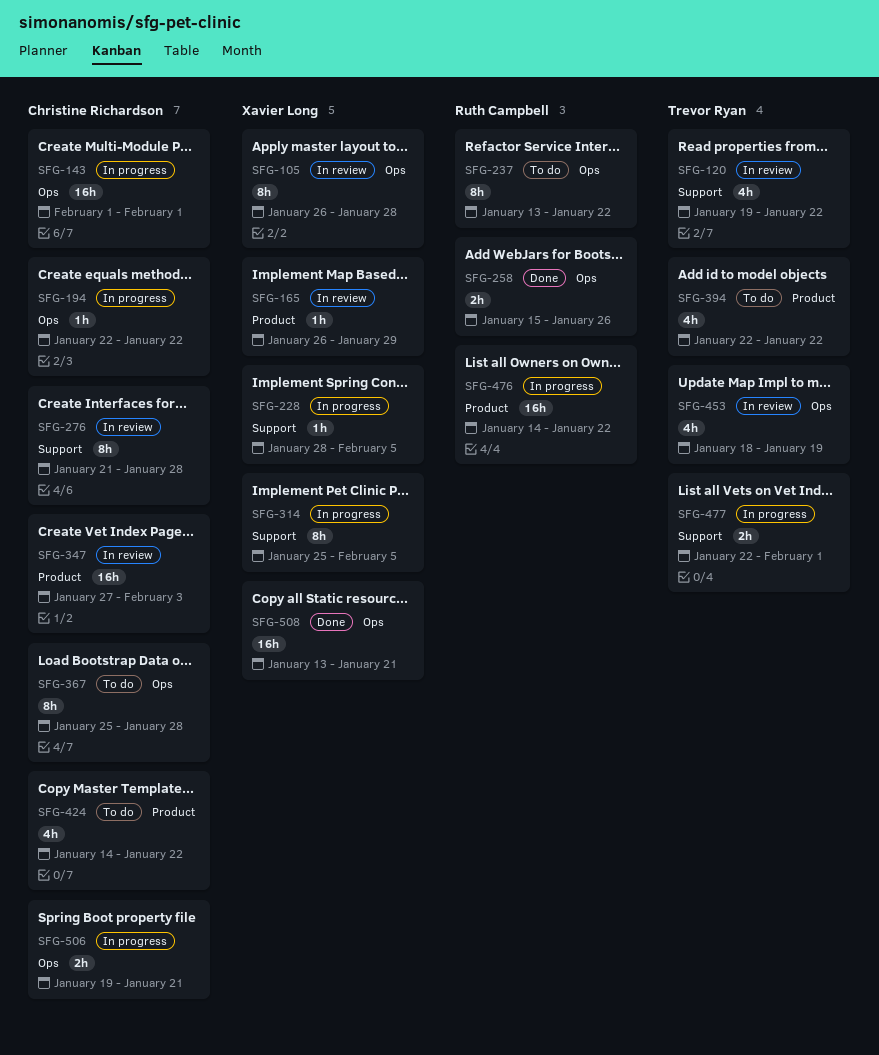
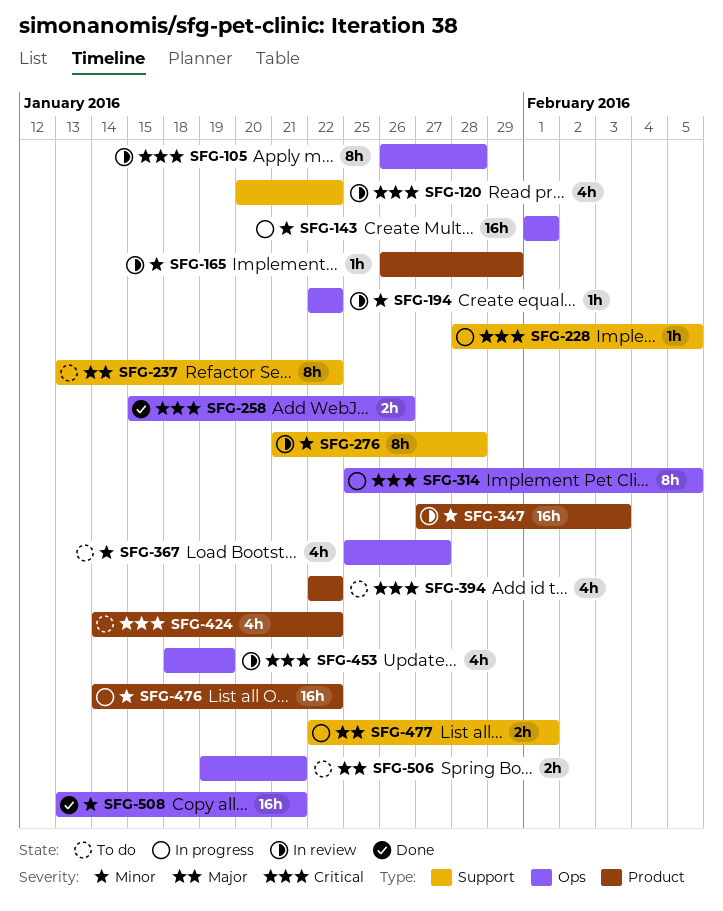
SFG-120, start: Jan 19 -> Jan 20
SFG-194, status: In progress -> In review
SFG-237, label: Ops -> Support
SFG-314, label: Support -> Ops
SFG-367, estimate: 8h -> 4h
SFG-367, due: Jan 28 -> Jan 27
SFG-506, status: In progress -> To do

